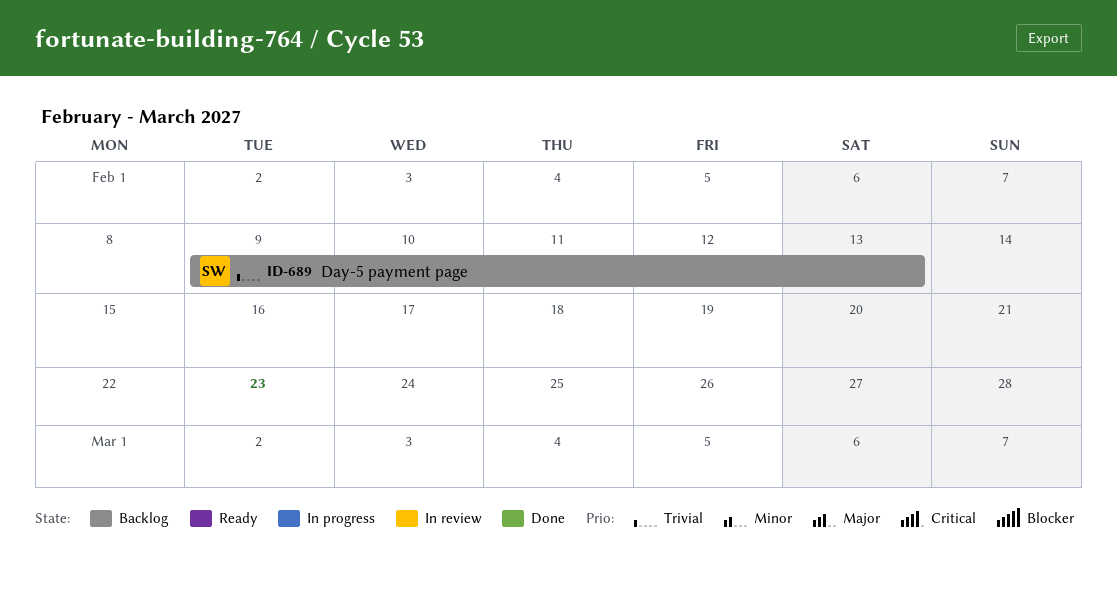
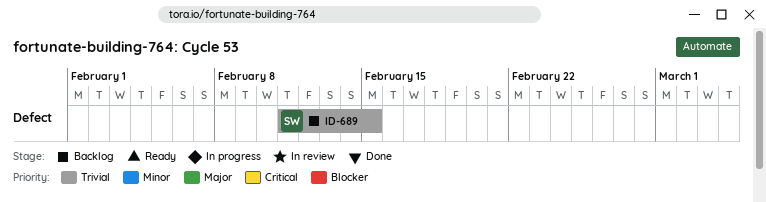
ID-689, start: Feb 9 -> Feb 11
ID-689, due: Feb 13 -> Feb 15

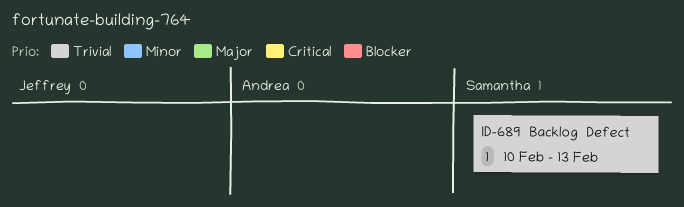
ID-689, start: Feb 11 -> Feb 10
ID-689, due: Feb 15 -> Feb 13

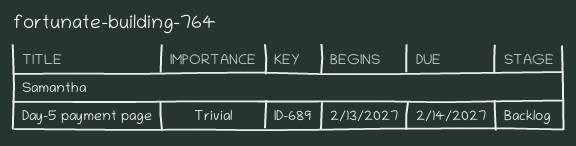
ID-689, start: Feb 10 -> Feb 13
ID-689, due: Feb 13 -> Feb 14

